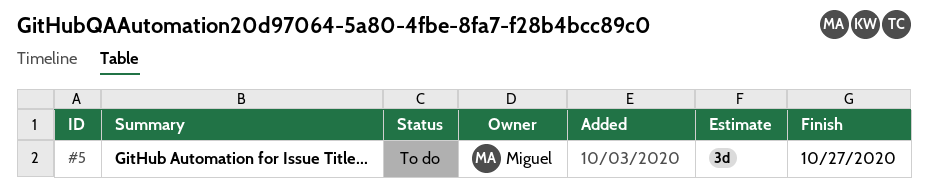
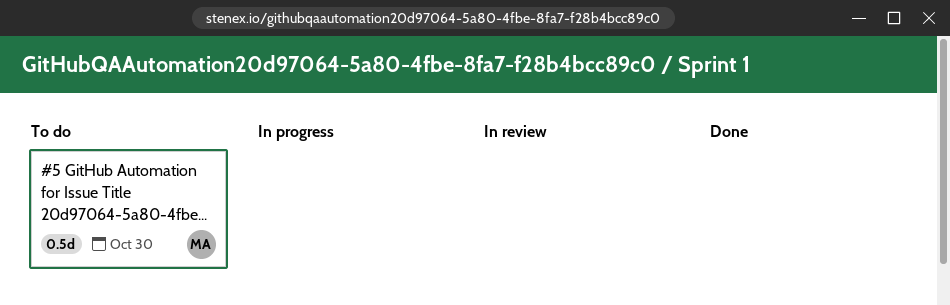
#5, estimate: 3d -> 0.5d
#5, due: Oct 27 -> Oct 30

